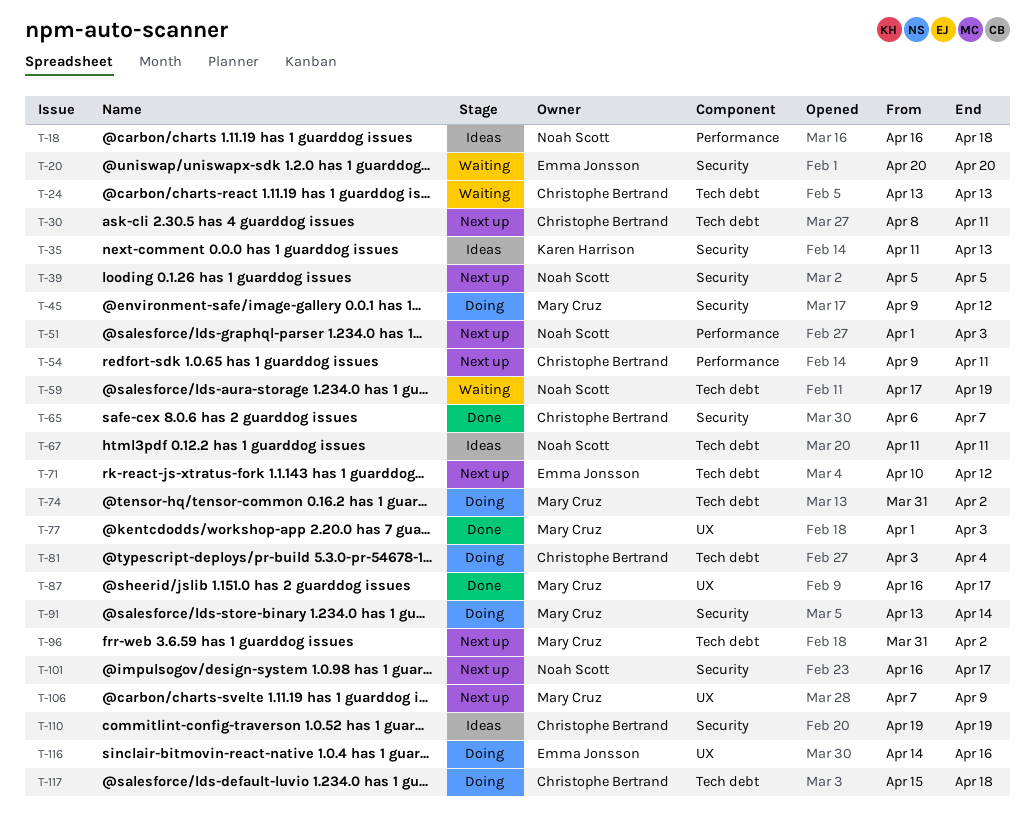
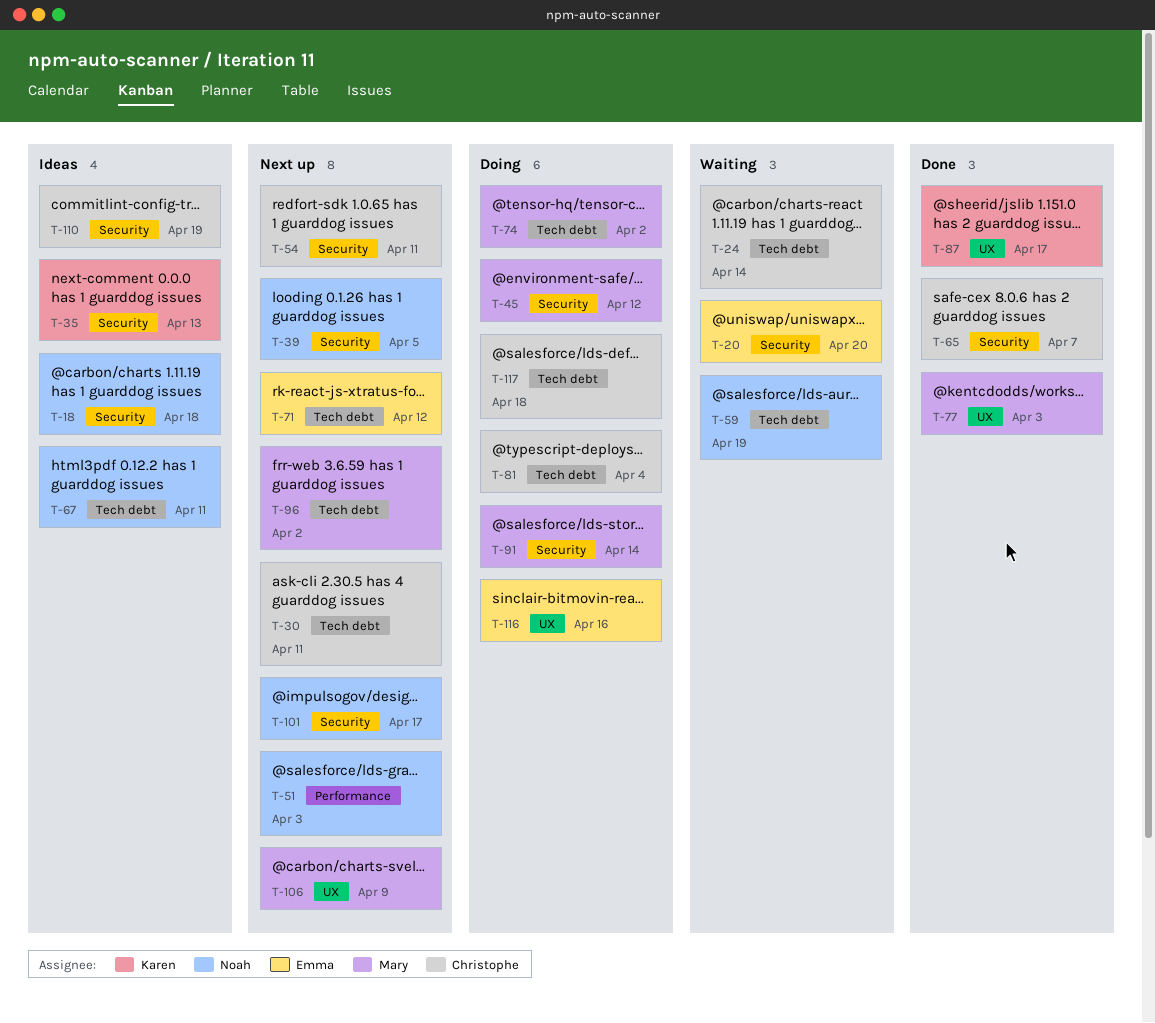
T-18, label: Performance -> Security
T-24, due: Apr 13 -> Apr 14
T-54, label: Performance -> Security
T-87, owner: Mary Cruz -> Karen Harrison

